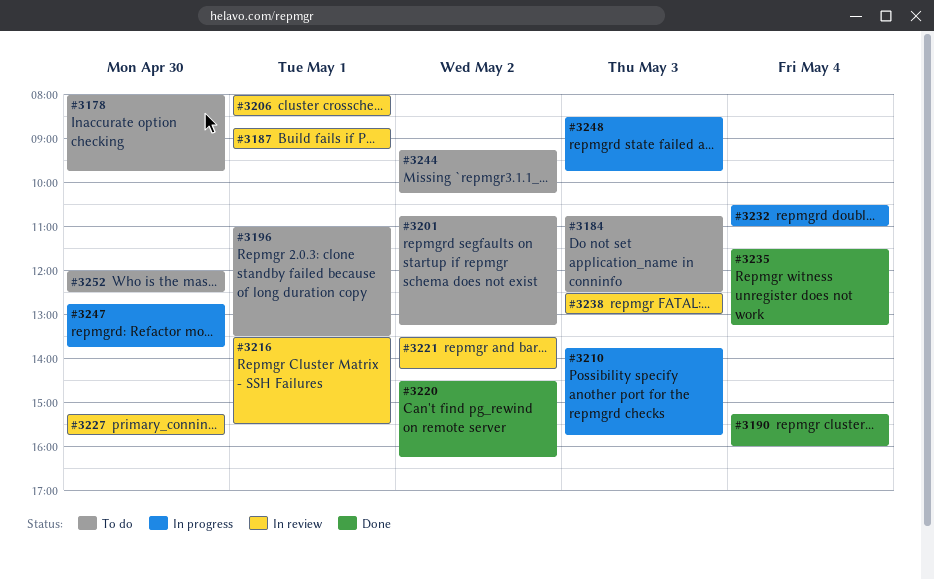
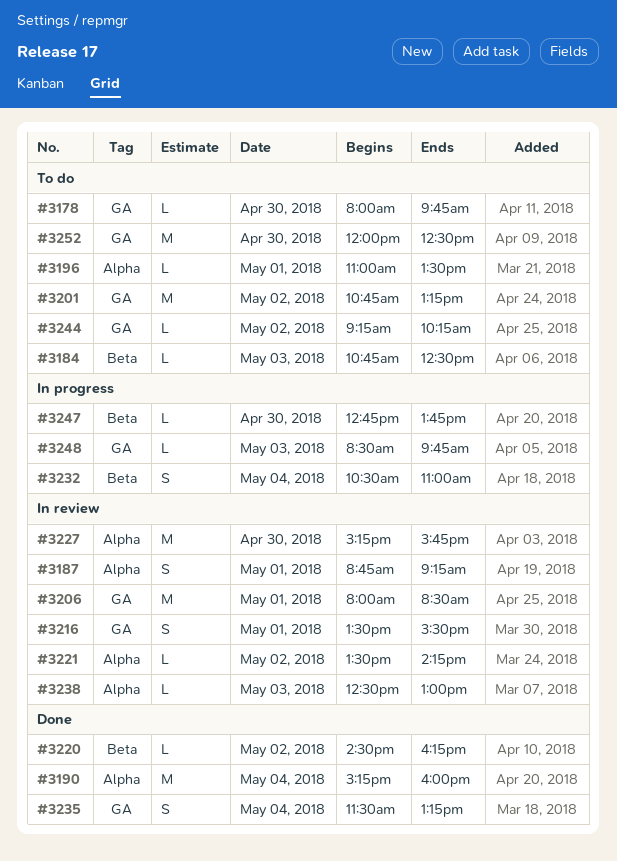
#3210: present -> none

